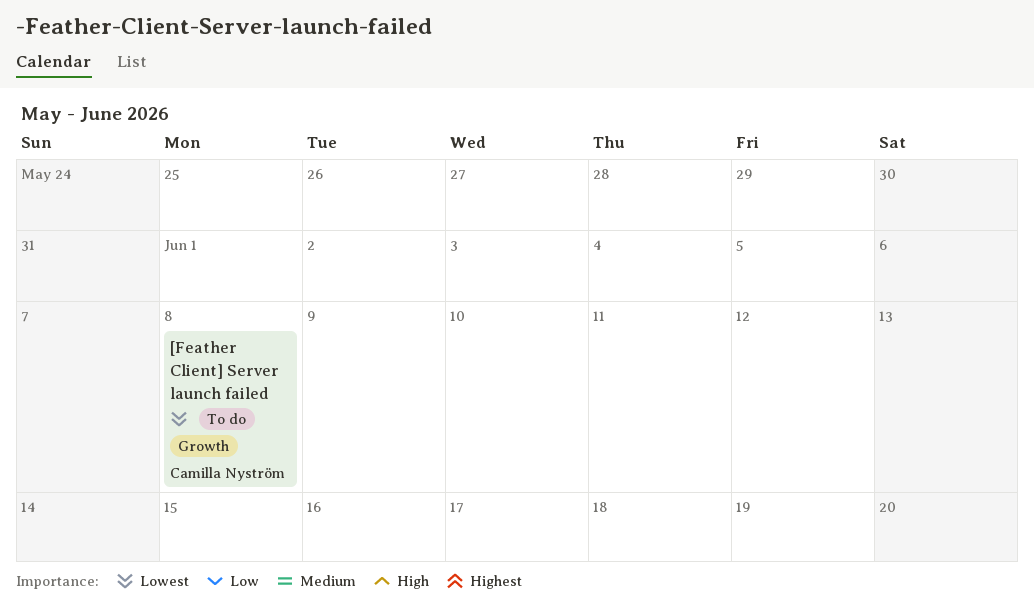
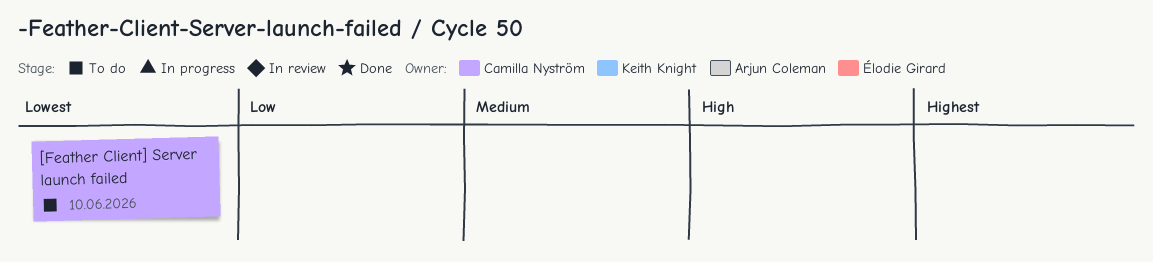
[Feather Client] Server launch failed, due: Jun 8 -> Jun 10

